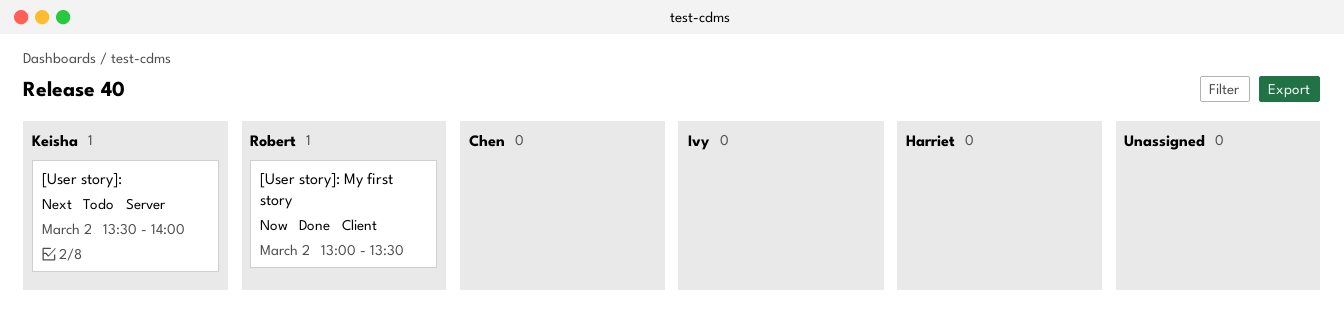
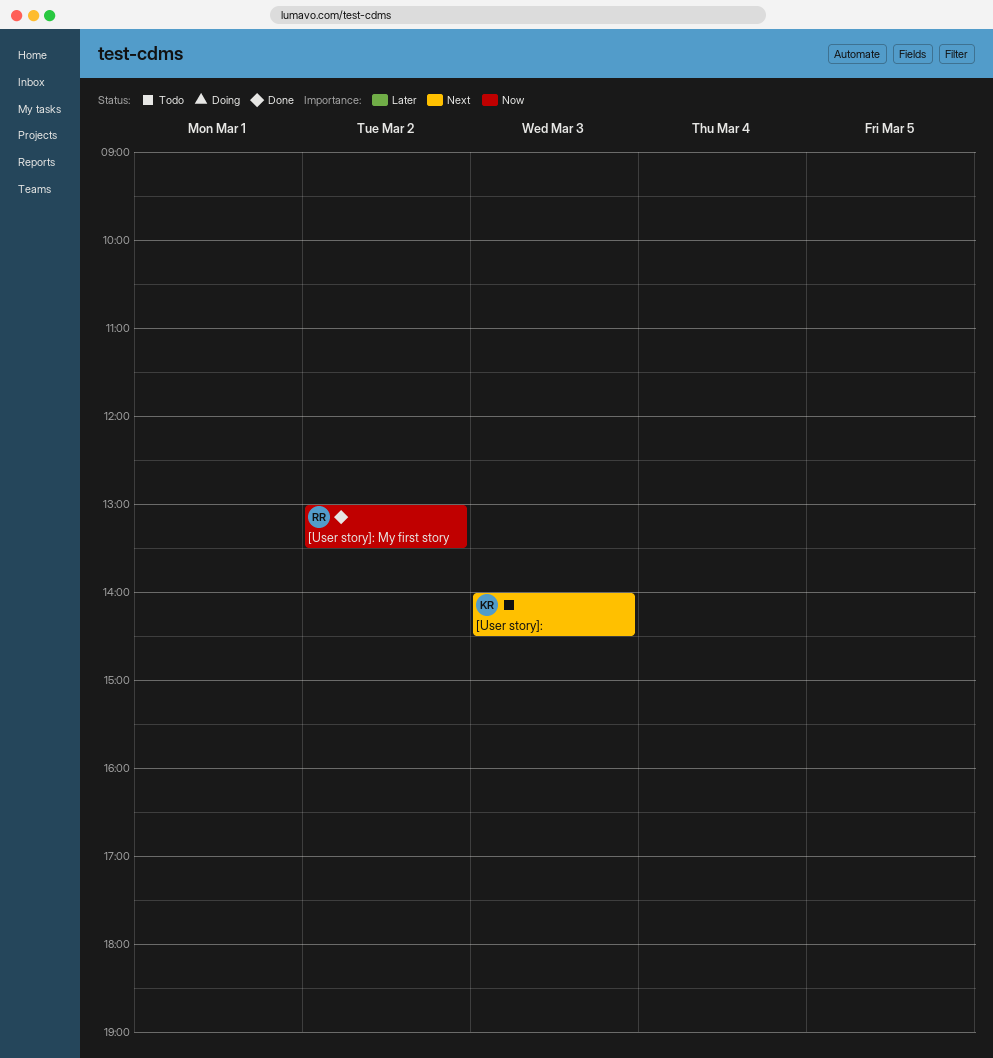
[User story]:, day: Mar 2 -> Mar 3
[User story]:, begins: 13:30 -> 14:00
[User story]:, ends: 14:00 -> 14:30

